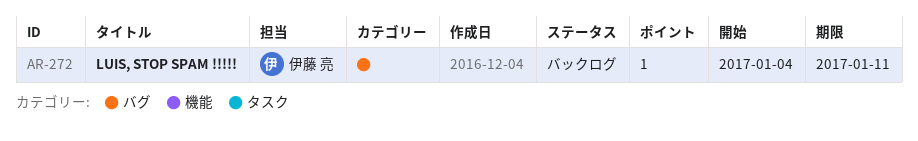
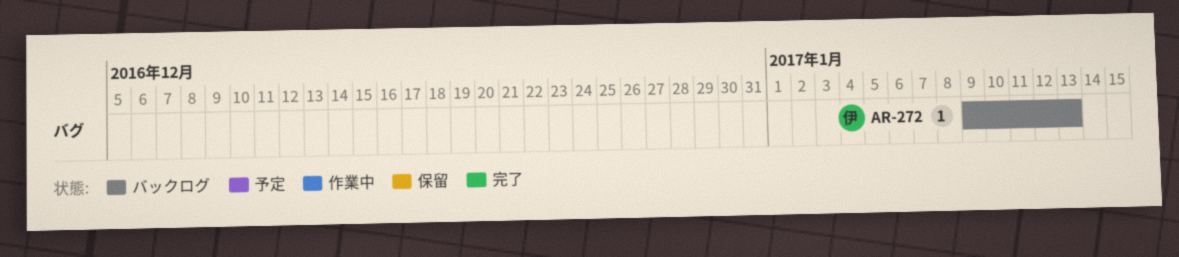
AR-272, start: Jan 4 -> Jan 9
AR-272, due: Jan 11 -> Jan 13

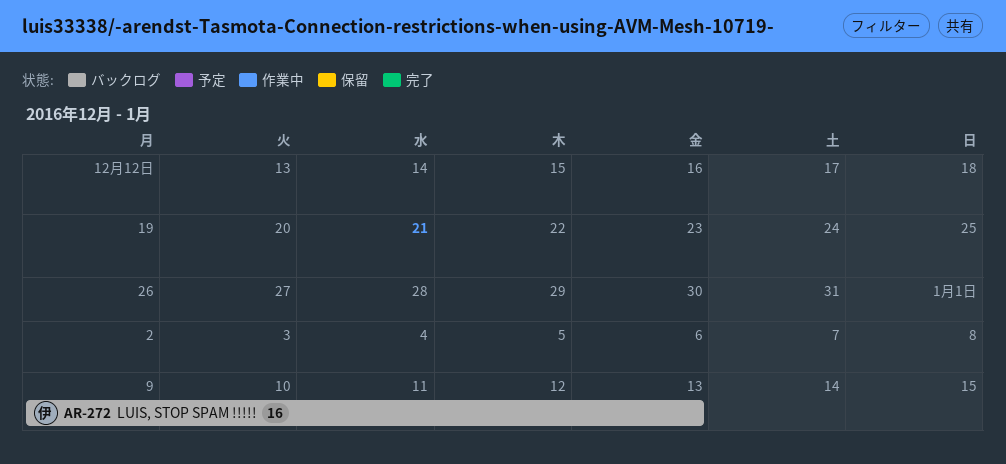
AR-272, estimate: 1 -> 16

